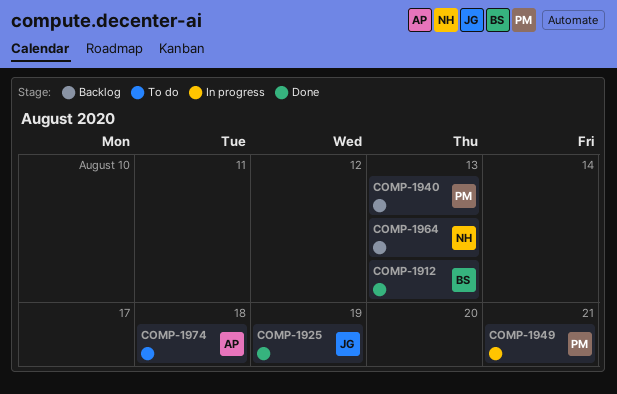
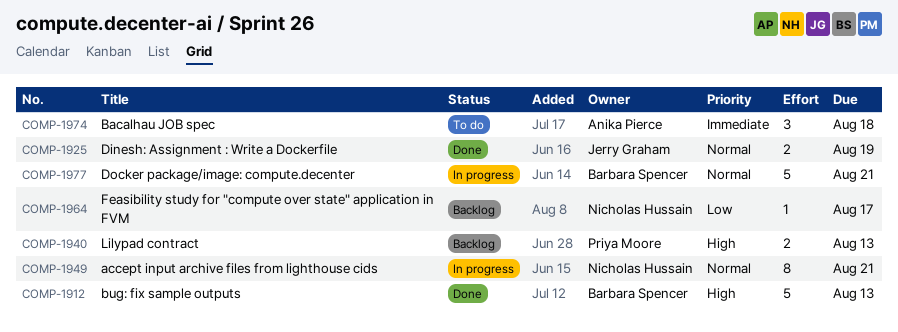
COMP-1949, owner: Priya Moore -> Nicholas Hussain
COMP-1964, due: Aug 13 -> Aug 17
COMP-1977: none -> present

